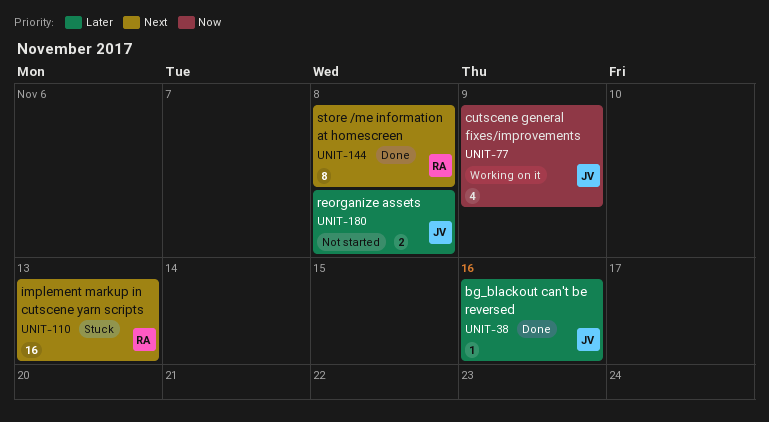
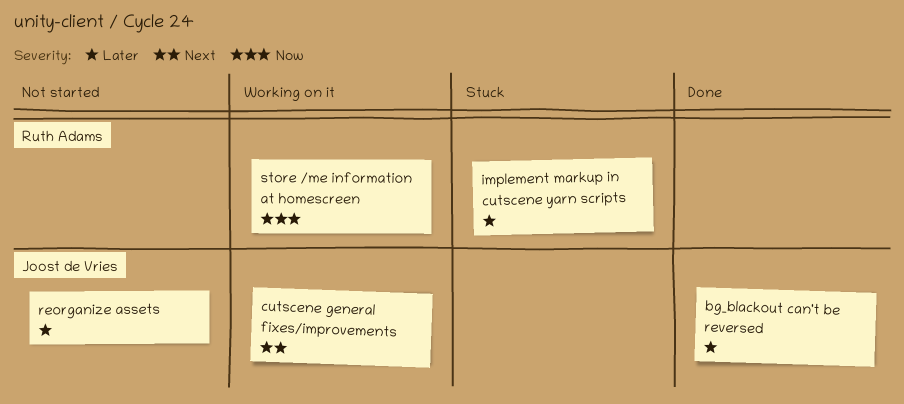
cutscene general fixes/improvements, priority: Now -> Next
implement markup in cutscene yarn scripts, priority: Next -> Later
store /me information at homescreen, status: Done -> Working on it
store /me information at homescreen, priority: Next -> Now

